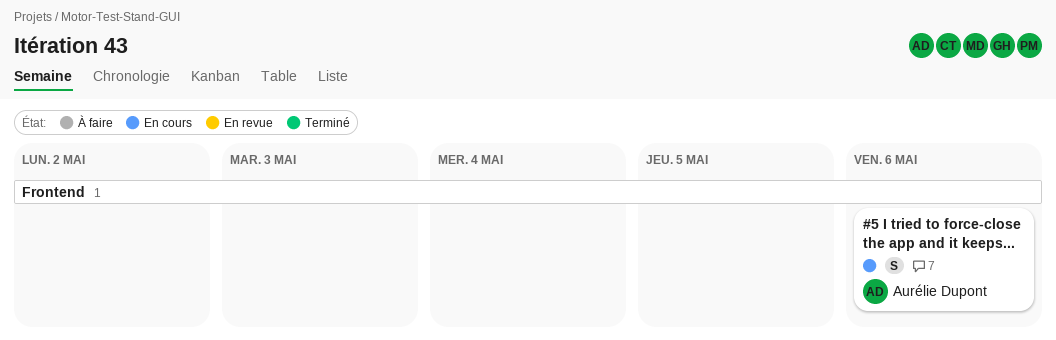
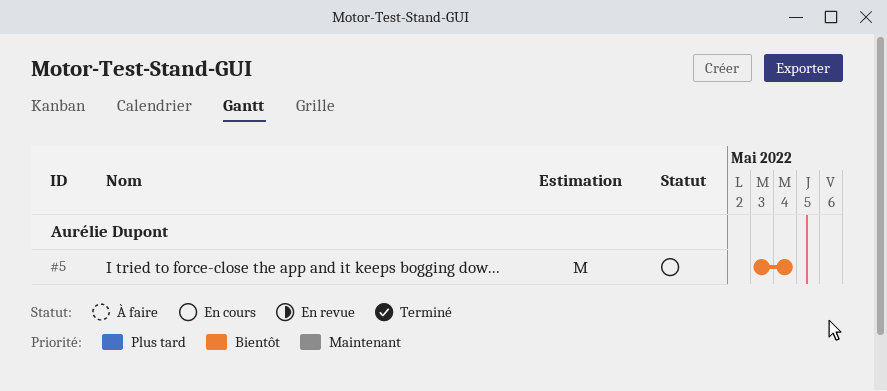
#5, estimate: S -> M
#5, due: May 6 -> May 4

